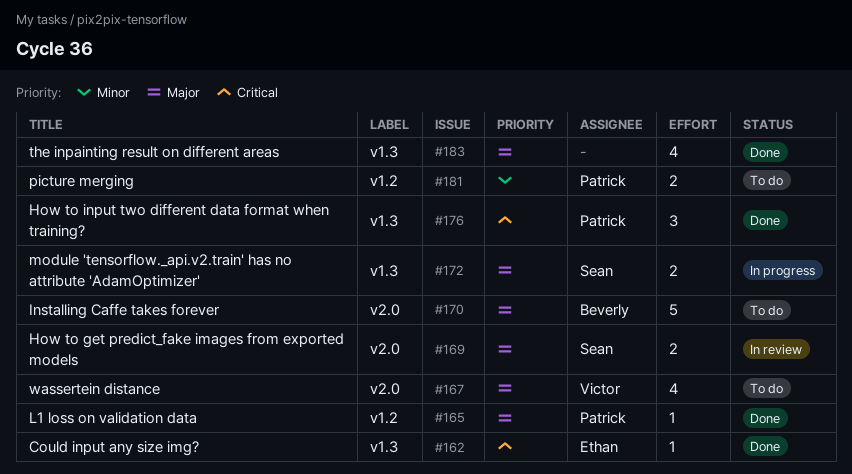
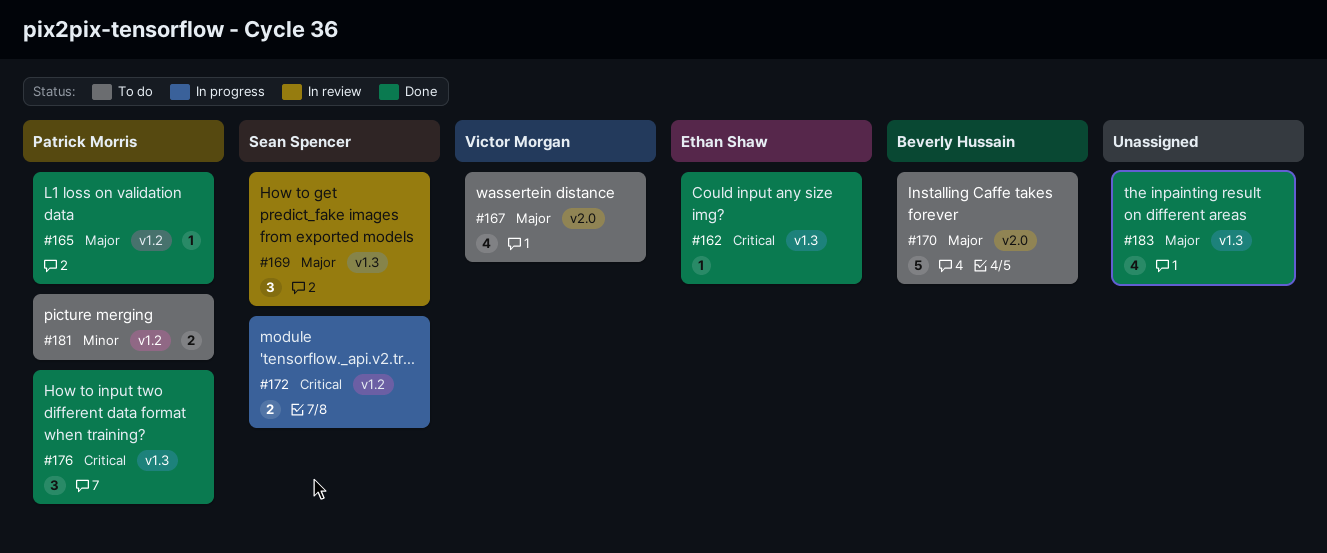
#169, label: v2.0 -> v1.3
#169, estimate: 2 -> 3
#172, priority: Major -> Critical
#172, label: v1.3 -> v1.2

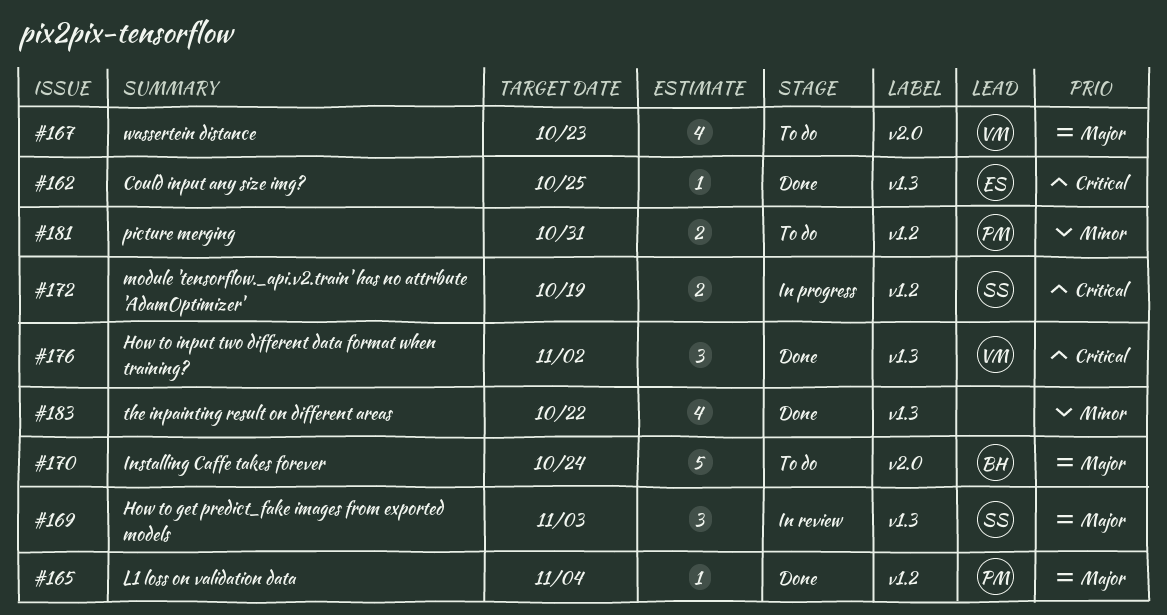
#176, owner: Patrick Morris -> Victor Morgan
#183, priority: Major -> Minor

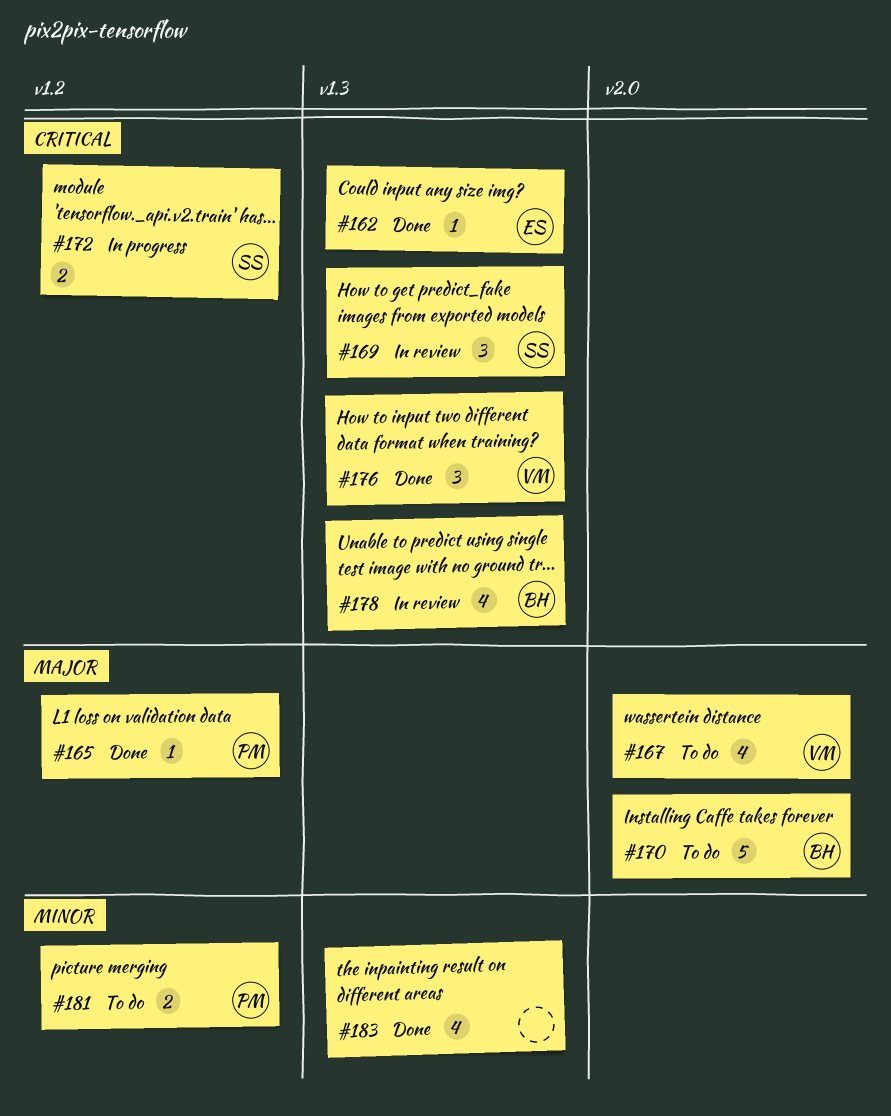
#169, priority: Major -> Critical
#178: none -> present

